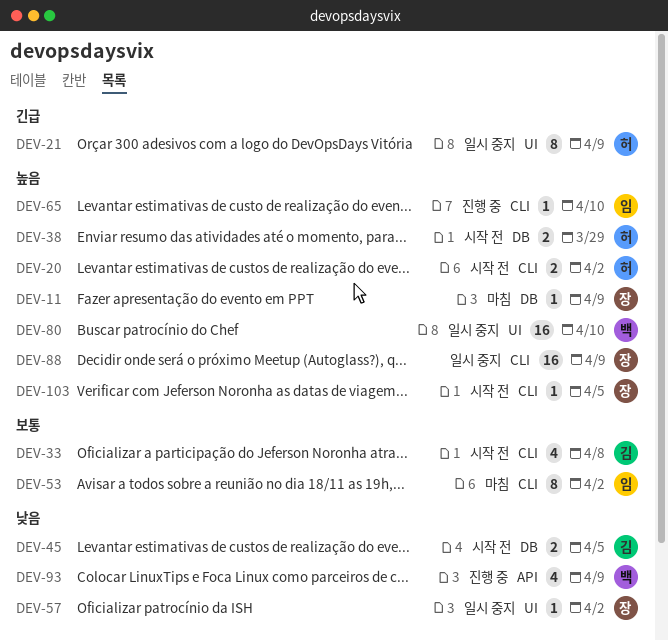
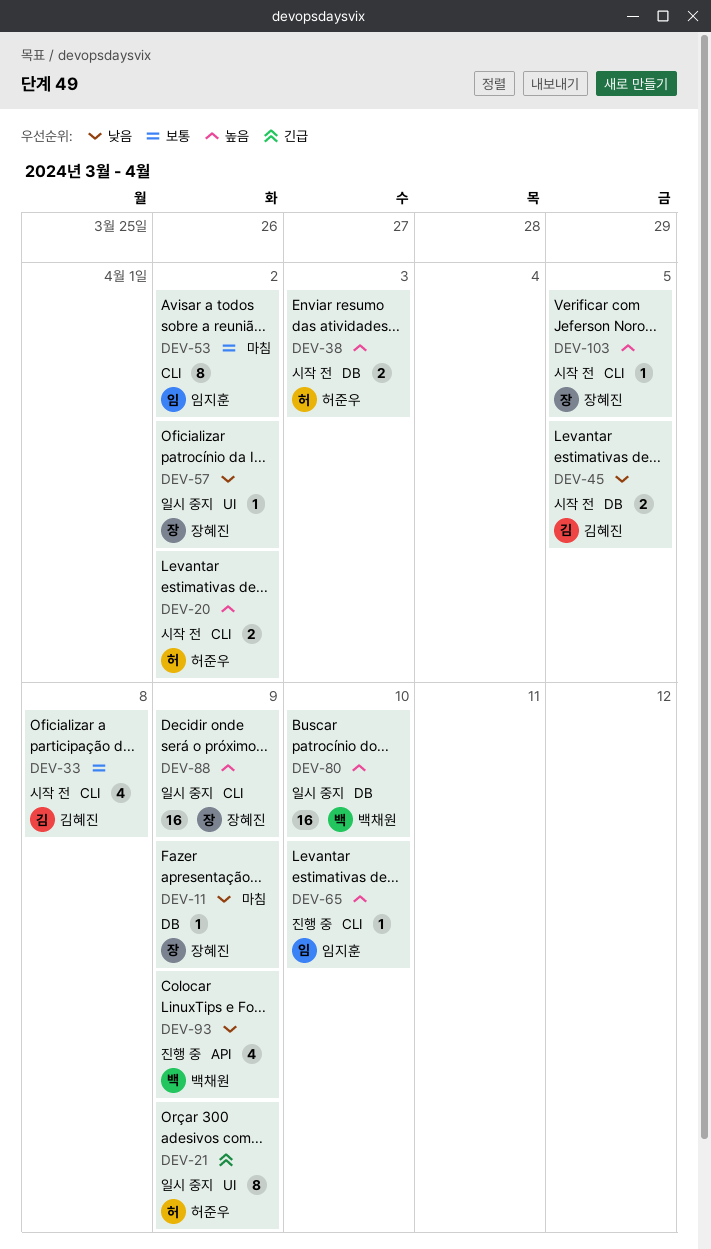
DEV-11, priority: 높음 -> 낮음
DEV-38, due: Mar 29 -> Apr 3
DEV-80, label: UI -> DB

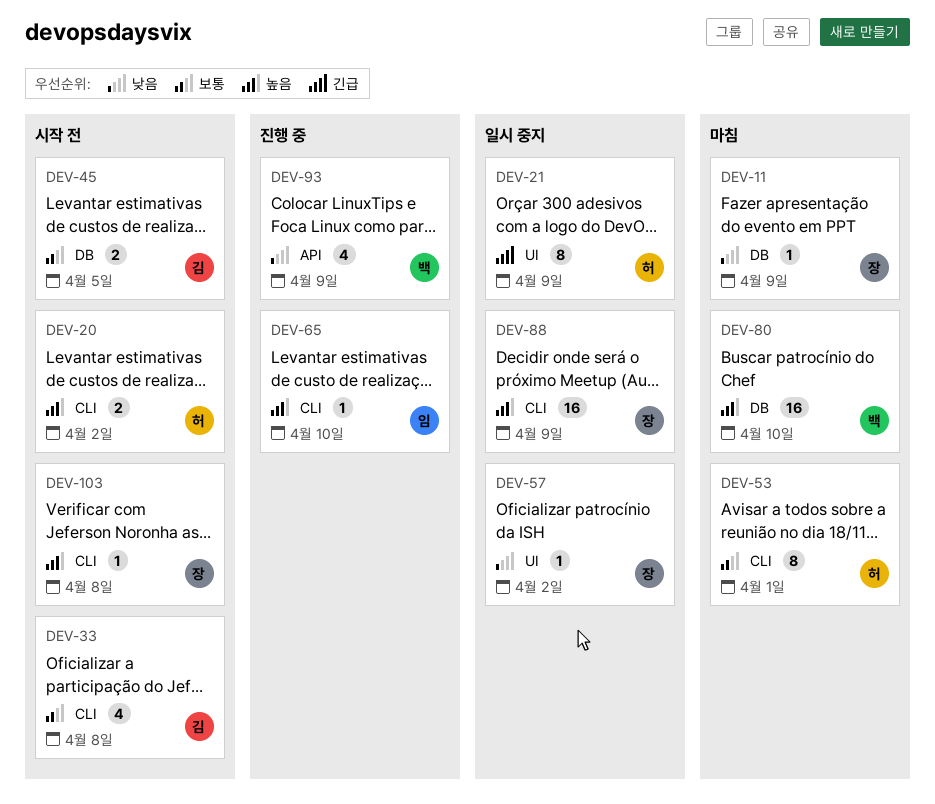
DEV-38: present -> none
DEV-45, priority: 낮음 -> 보통
DEV-53, owner: 임지훈 -> 허준우
DEV-53, due: Apr 2 -> Apr 1
DEV-80, status: 일시 중지 -> 마침
DEV-103, due: Apr 5 -> Apr 8

